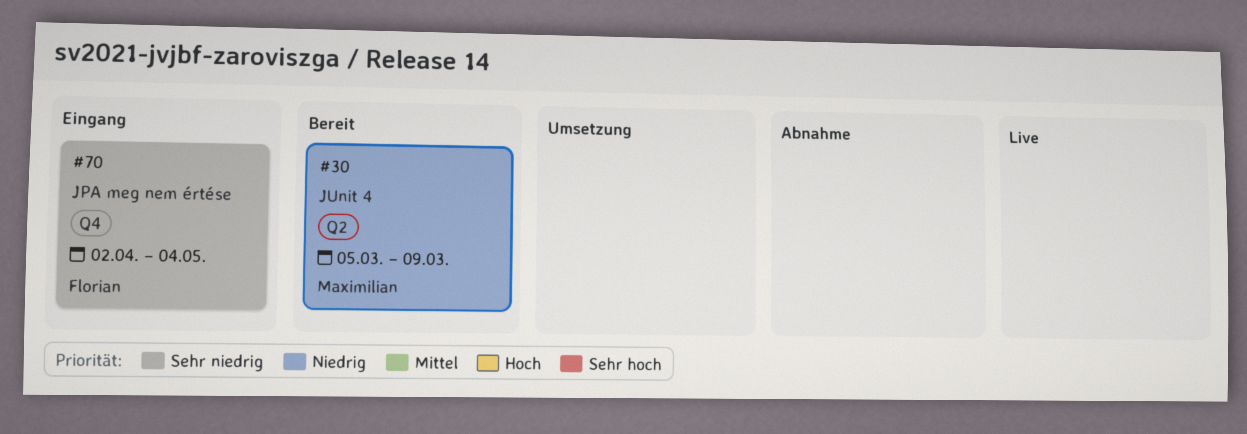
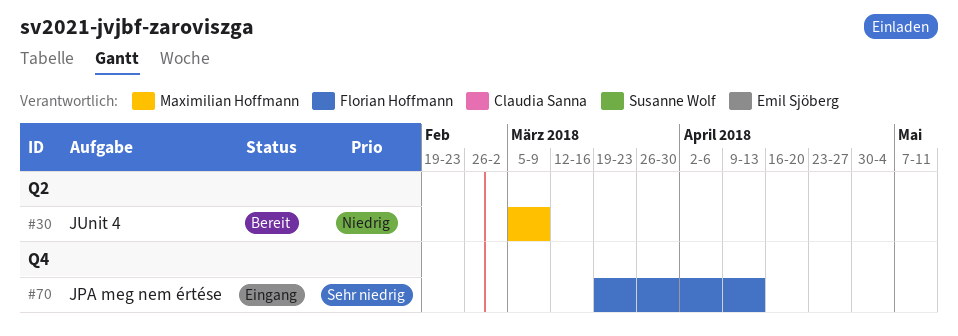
#70, start: Apr 2 -> Mar 19
#70, due: May 4 -> Apr 13

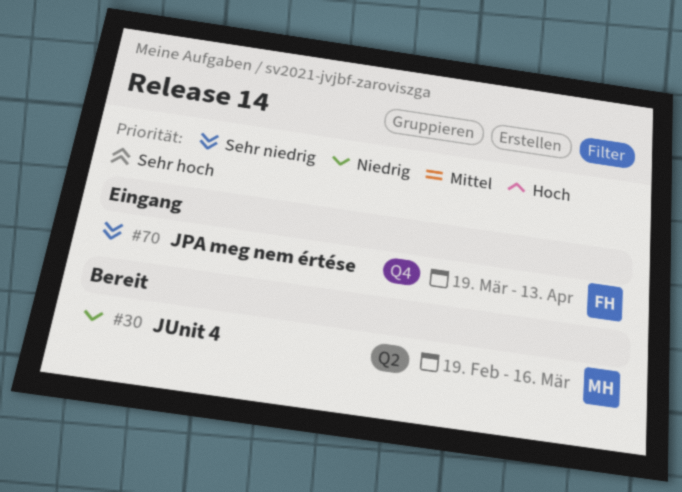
#30, start: Mar 5 -> Feb 19
#30, due: Mar 9 -> Mar 16

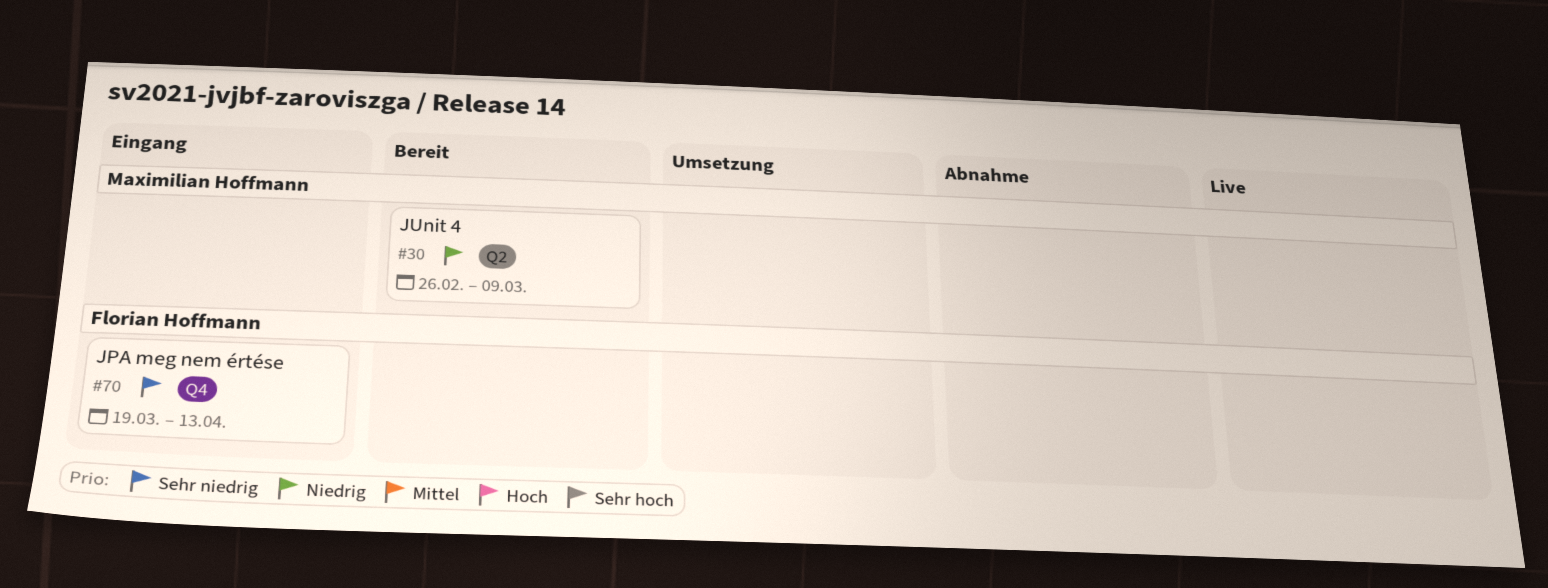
#30, start: Feb 19 -> Feb 26
#30, due: Mar 16 -> Mar 9

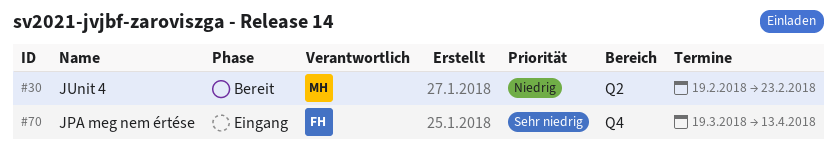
#30, start: Feb 26 -> Feb 19
#30, due: Mar 9 -> Feb 23

